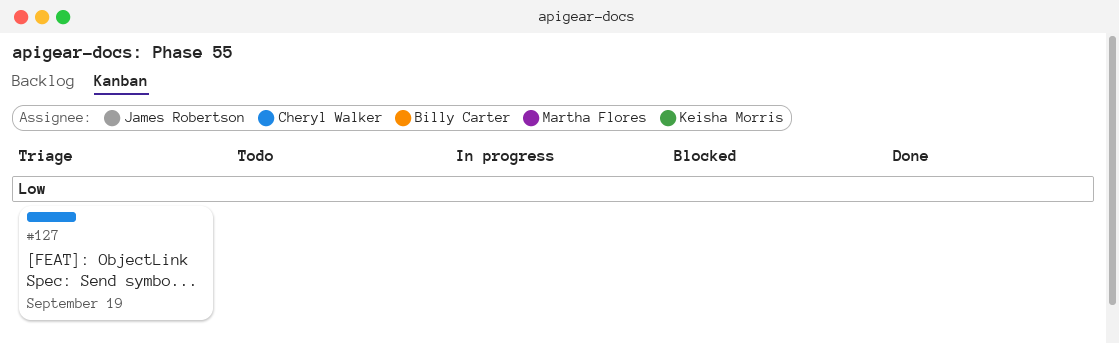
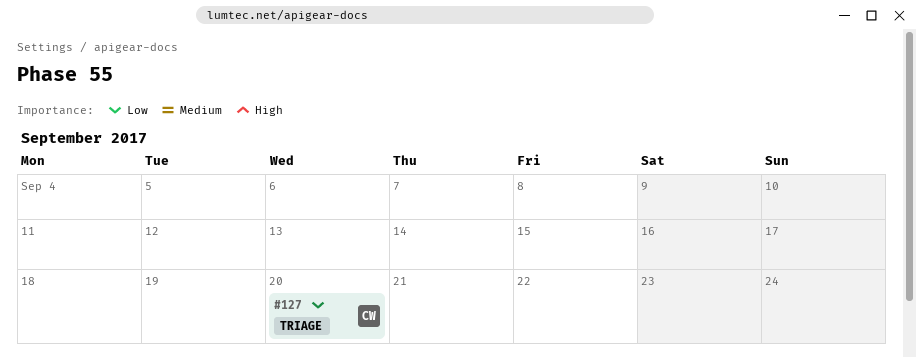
#127, due: Sep 19 -> Sep 20

